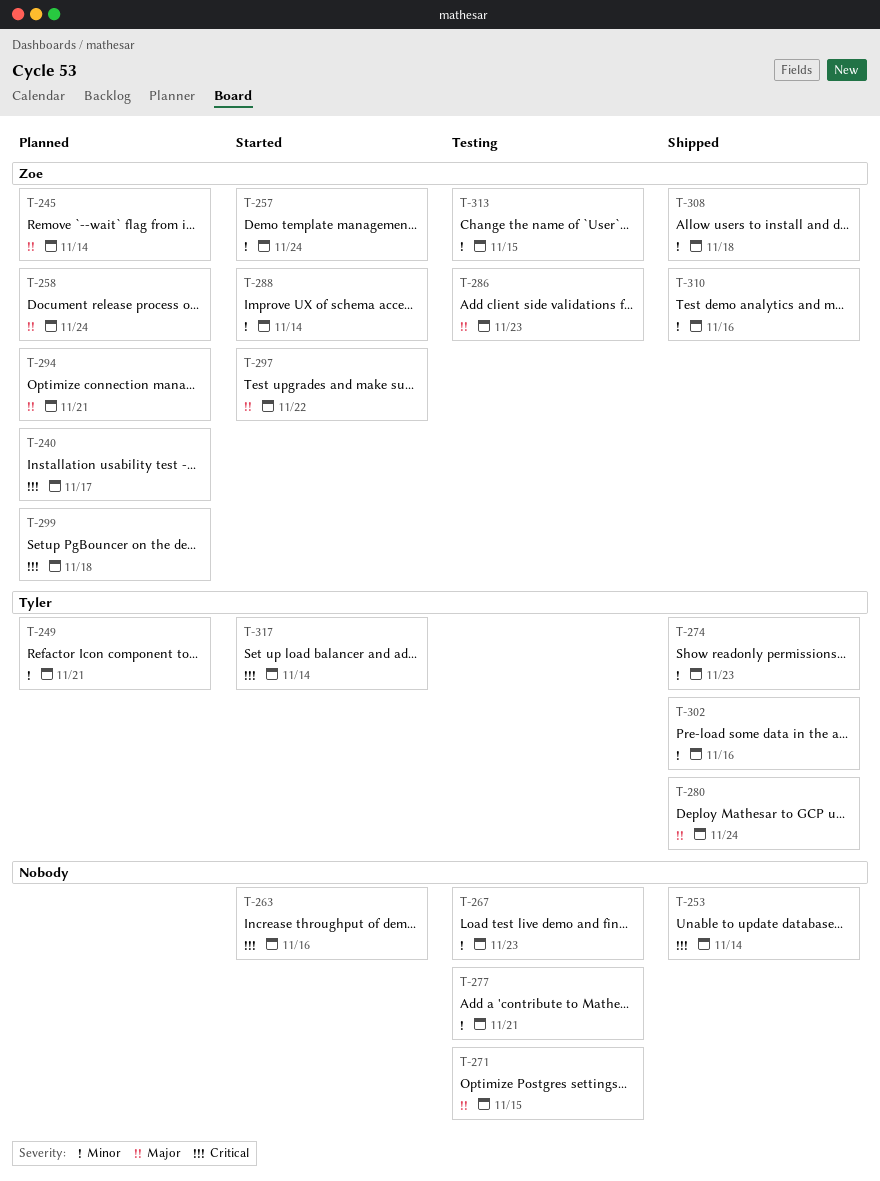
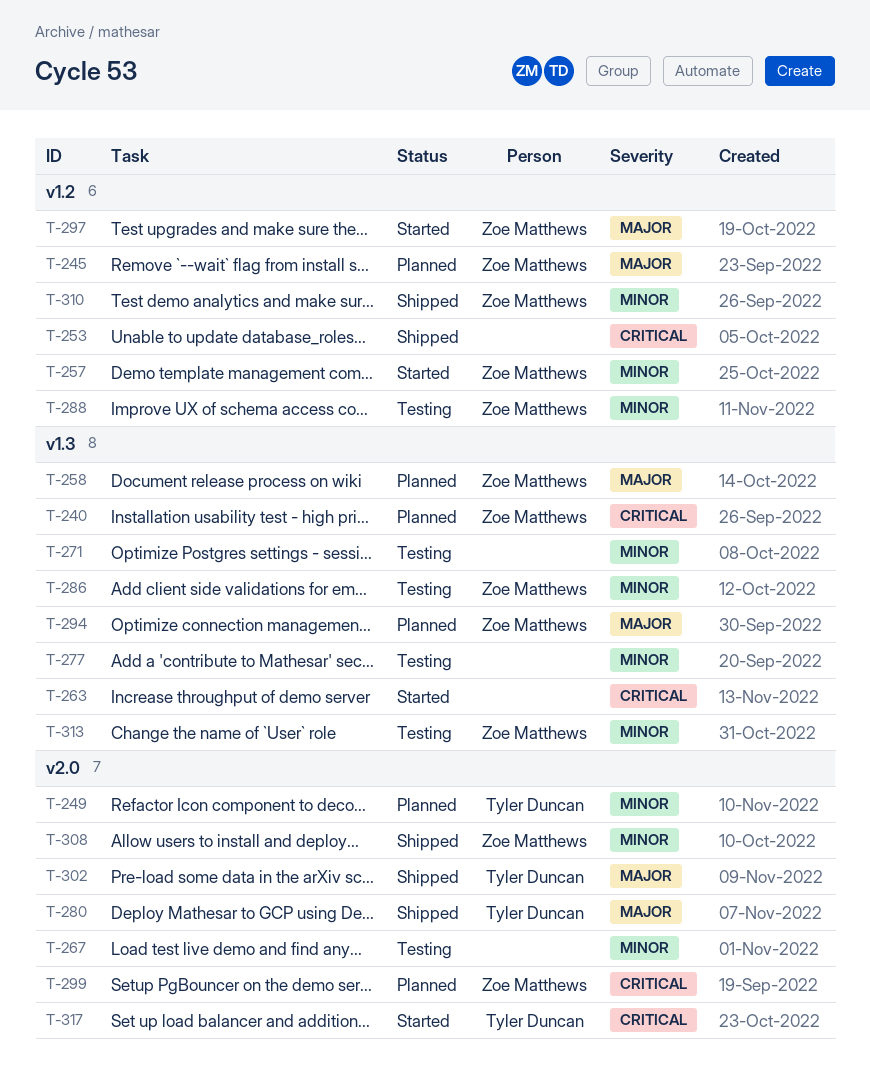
T-271, priority: Major -> Minor
T-274: present -> none
T-286, priority: Major -> Minor
T-288, status: Started -> Testing
T-302, priority: Minor -> Major

